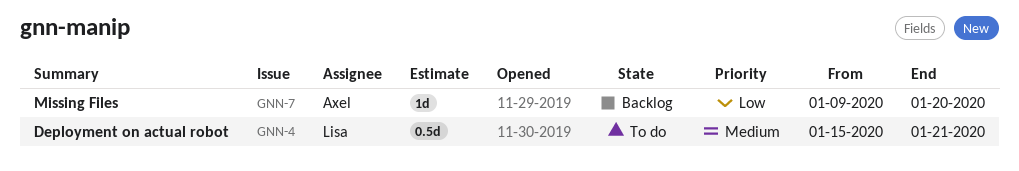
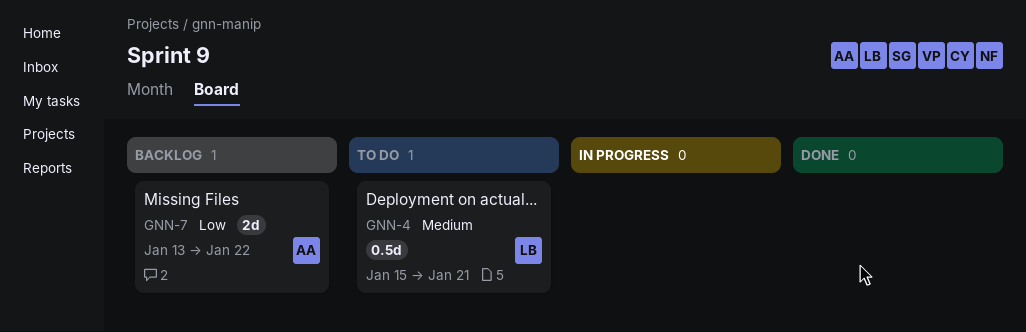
GNN-7, estimate: 1d -> 2d
GNN-7, start: Jan 9 -> Jan 13
GNN-7, due: Jan 20 -> Jan 22

